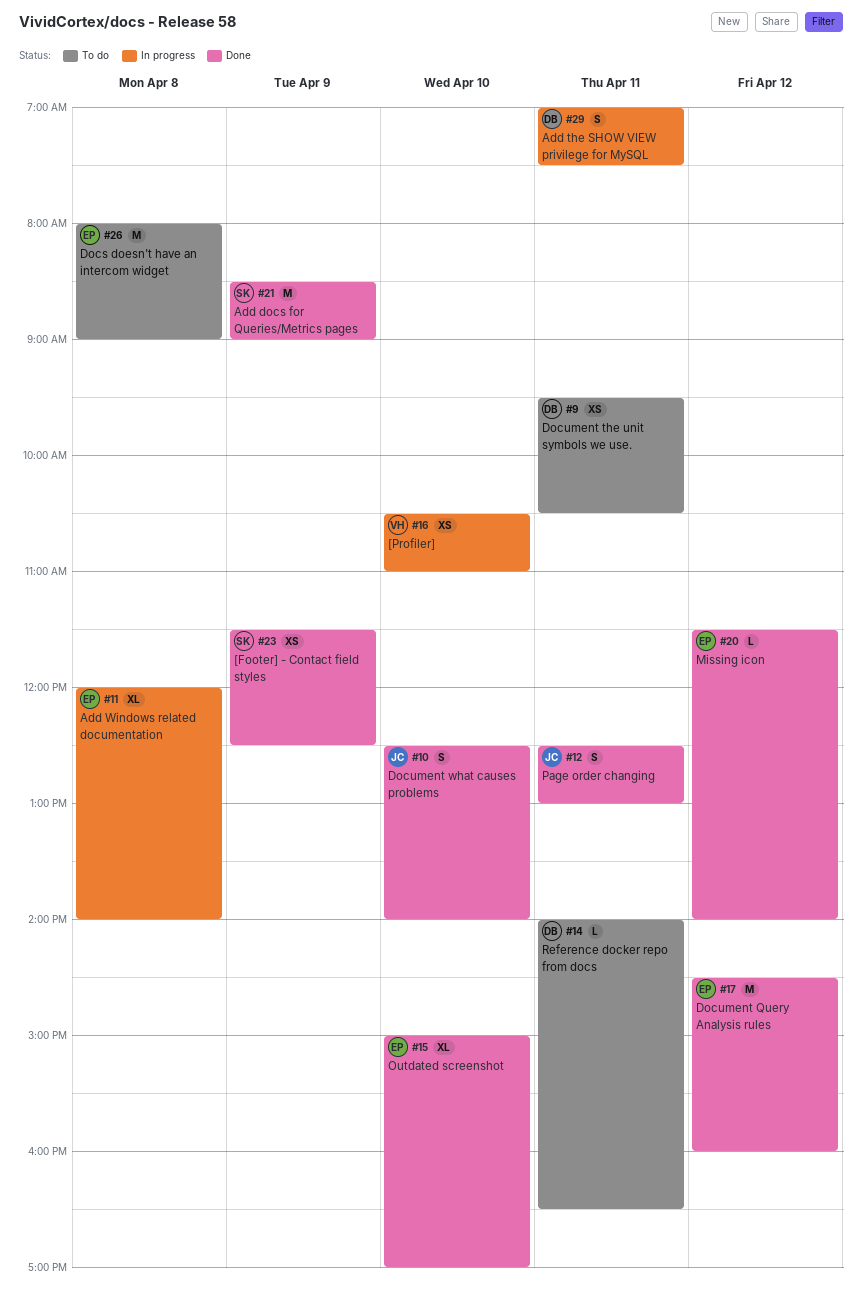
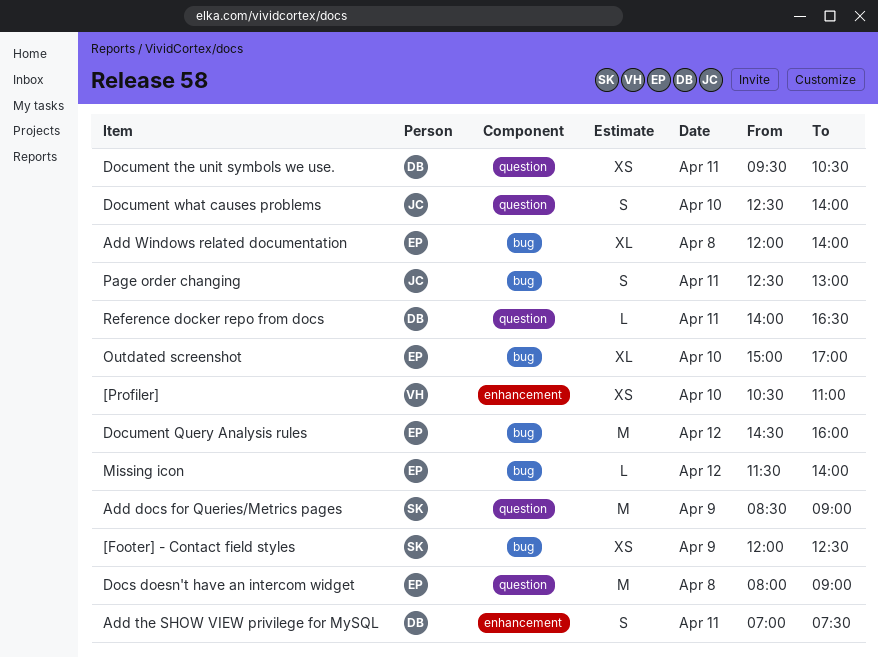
[Footer] - Contact field styles, begins: 11:30 -> 12:00

